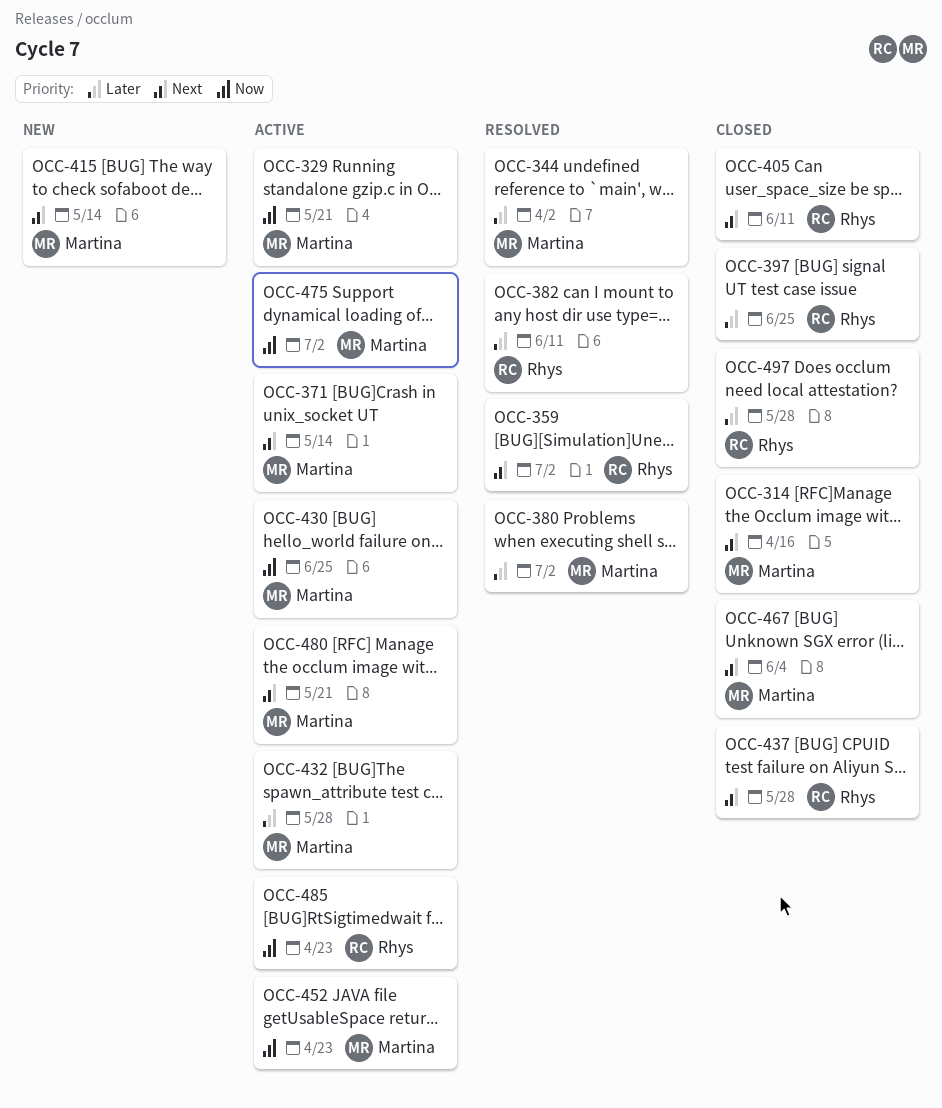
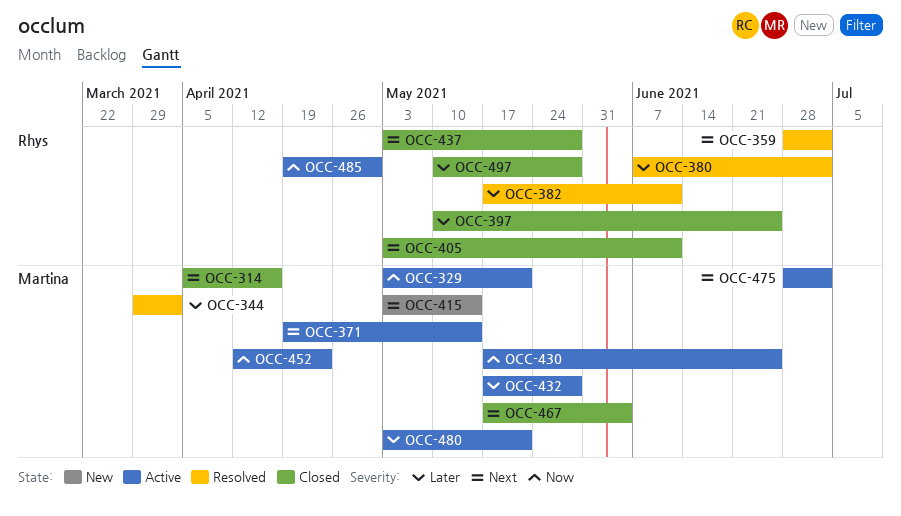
OCC-380, owner: Martina -> Rhys
OCC-475, priority: Now -> Next
OCC-480, priority: Next -> Later
OCC-485, due: Apr 23 -> Apr 30

